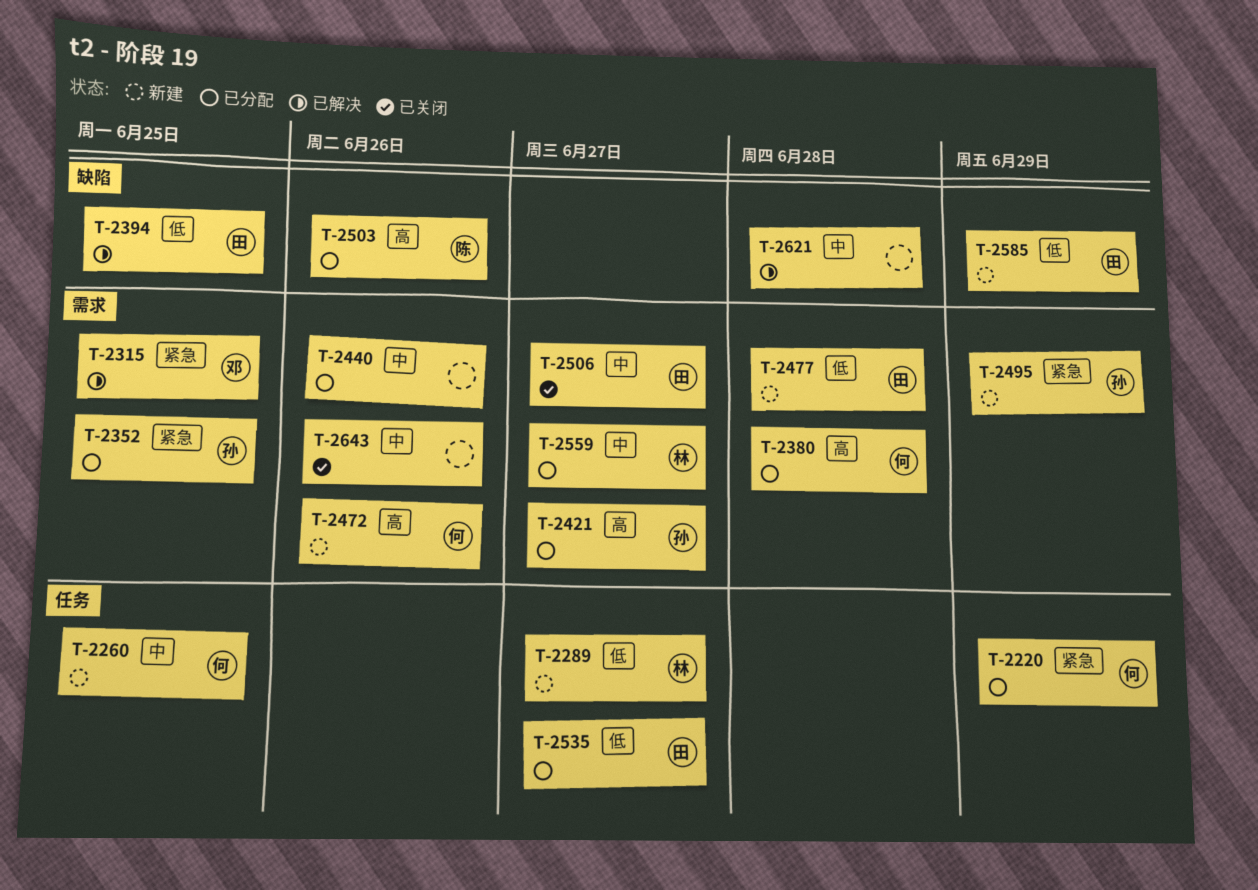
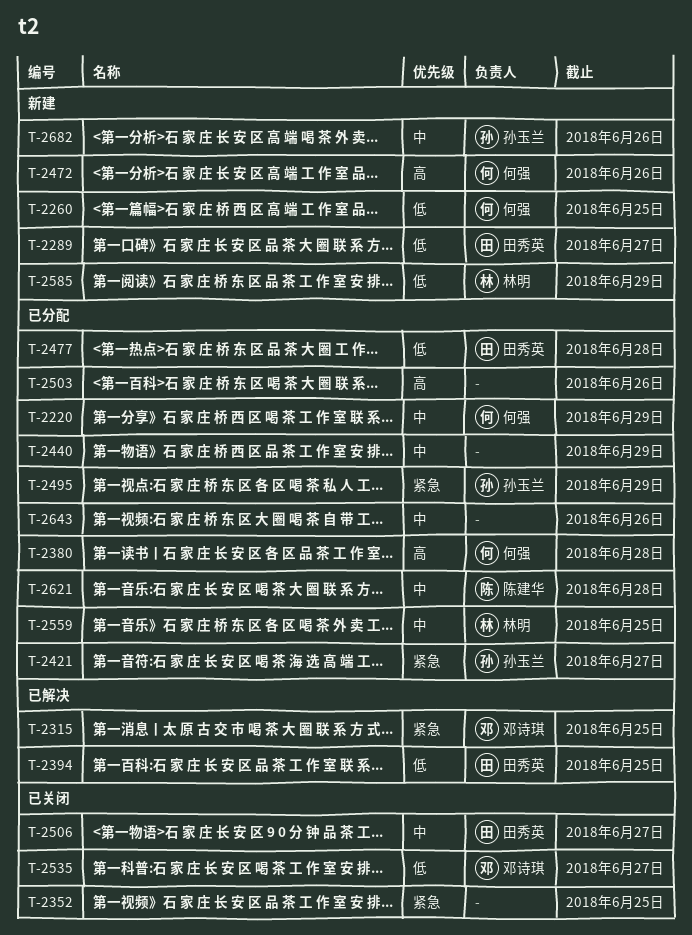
T-2220, priority: 紧急 -> 中
T-2260, priority: 中 -> 低
T-2289, owner: 林明 -> 田秀英
T-2352, status: 已分配 -> 已关闭
T-2352, owner: 孙玉兰 -> none
T-2421, priority: 高 -> 紧急
T-2440, due: Jun 26 -> Jun 29
T-2477, status: 新建 -> 已分配
T-2495, status: 新建 -> 已分配
T-2503, owner: 陈建华 -> none
T-2535, status: 已分配 -> 已关闭
T-2535, owner: 田秀英 -> 邓诗琪
T-2559, due: Jun 27 -> Jun 25
T-2585, owner: 田秀英 -> 林明
T-2621, status: 已解决 -> 已分配
T-2621, owner: none -> 陈建华
T-2643, status: 已关闭 -> 已分配
T-2682: none -> present

